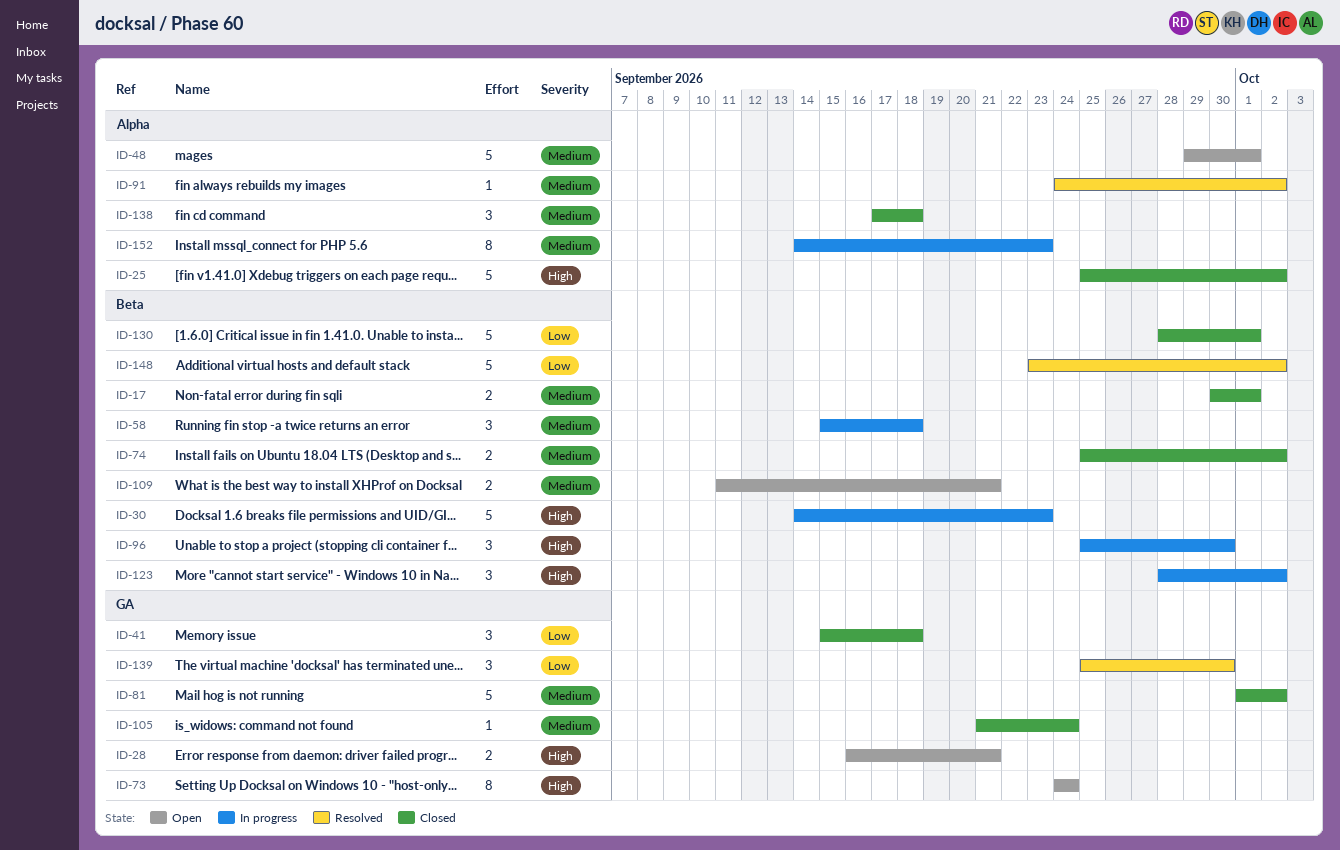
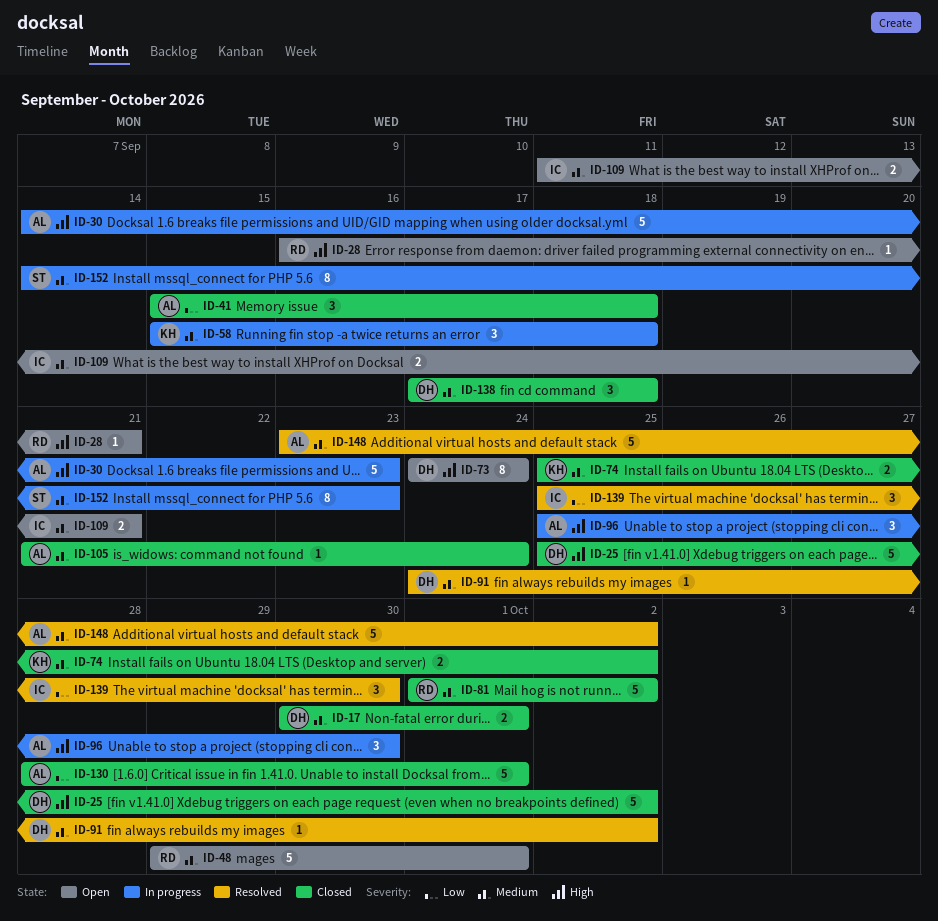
ID-28, estimate: 2 -> 1
ID-123: present -> none
ID-148, priority: Low -> Medium

